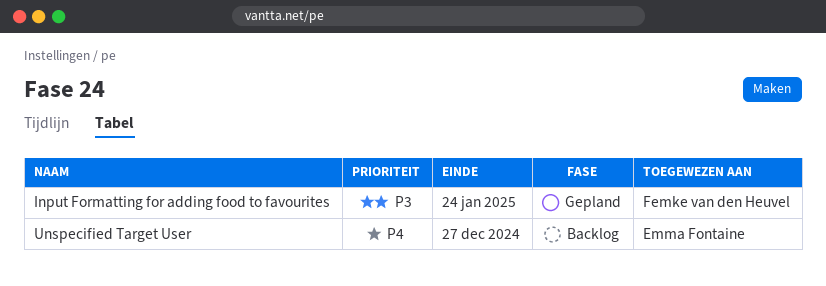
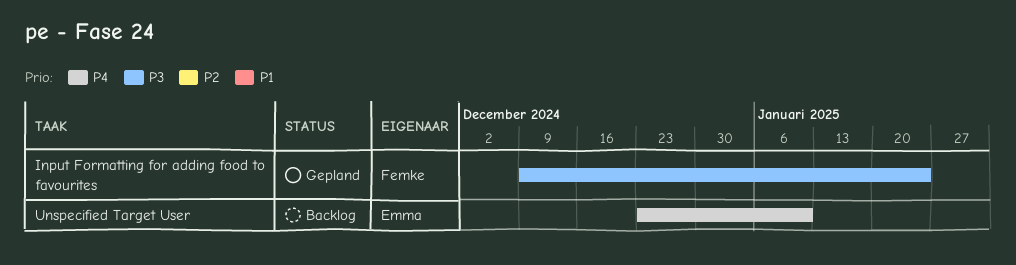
Unspecified Target User, due: Dec 27 -> Jan 10

